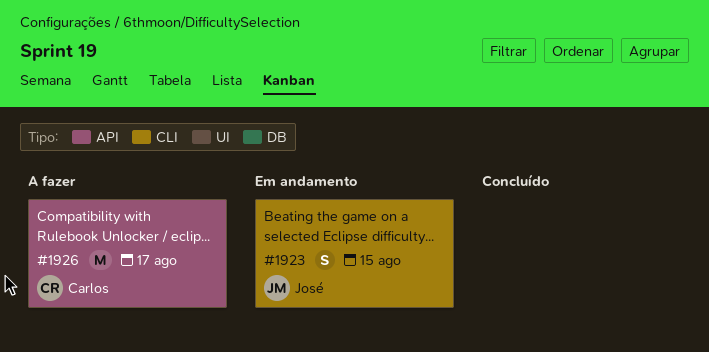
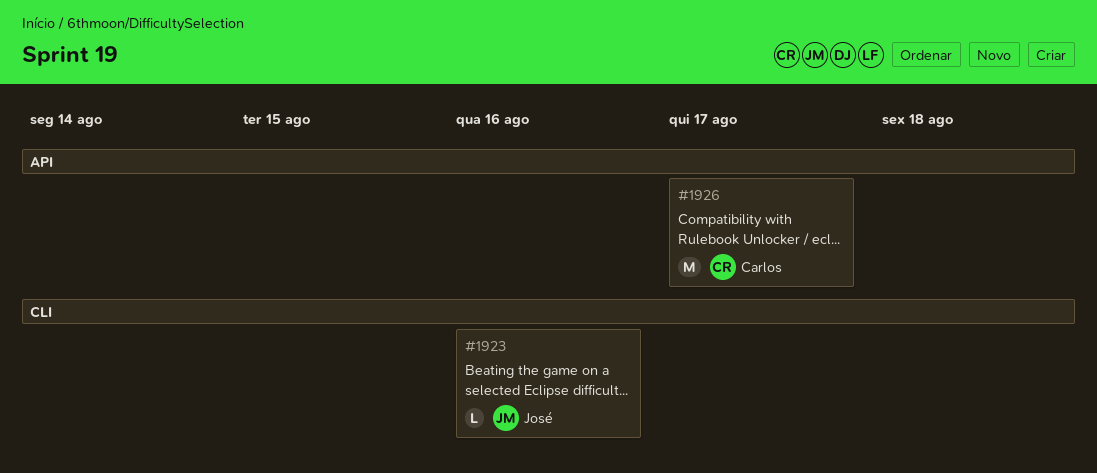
#1923, estimate: S -> L
#1923, due: Aug 15 -> Aug 16

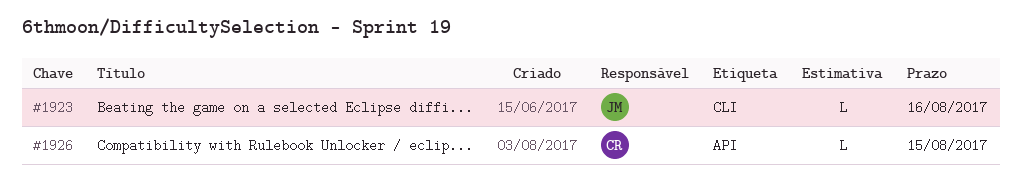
#1926, estimate: M -> L
#1926, due: Aug 17 -> Aug 15

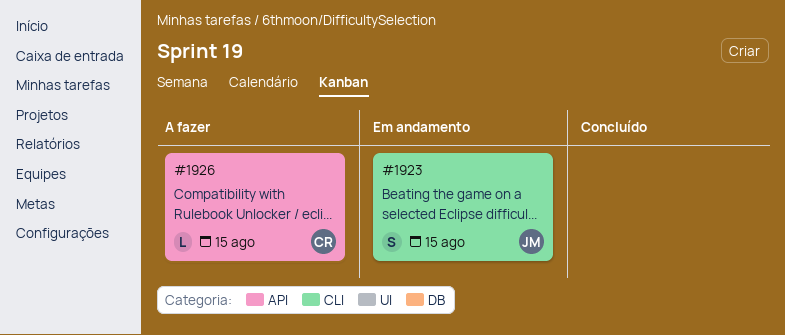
#1923, estimate: L -> S
#1923, due: Aug 16 -> Aug 15

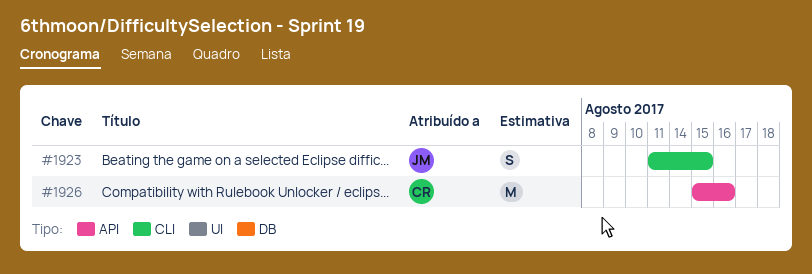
#1926, estimate: L -> M
#1926, due: Aug 15 -> Aug 16

